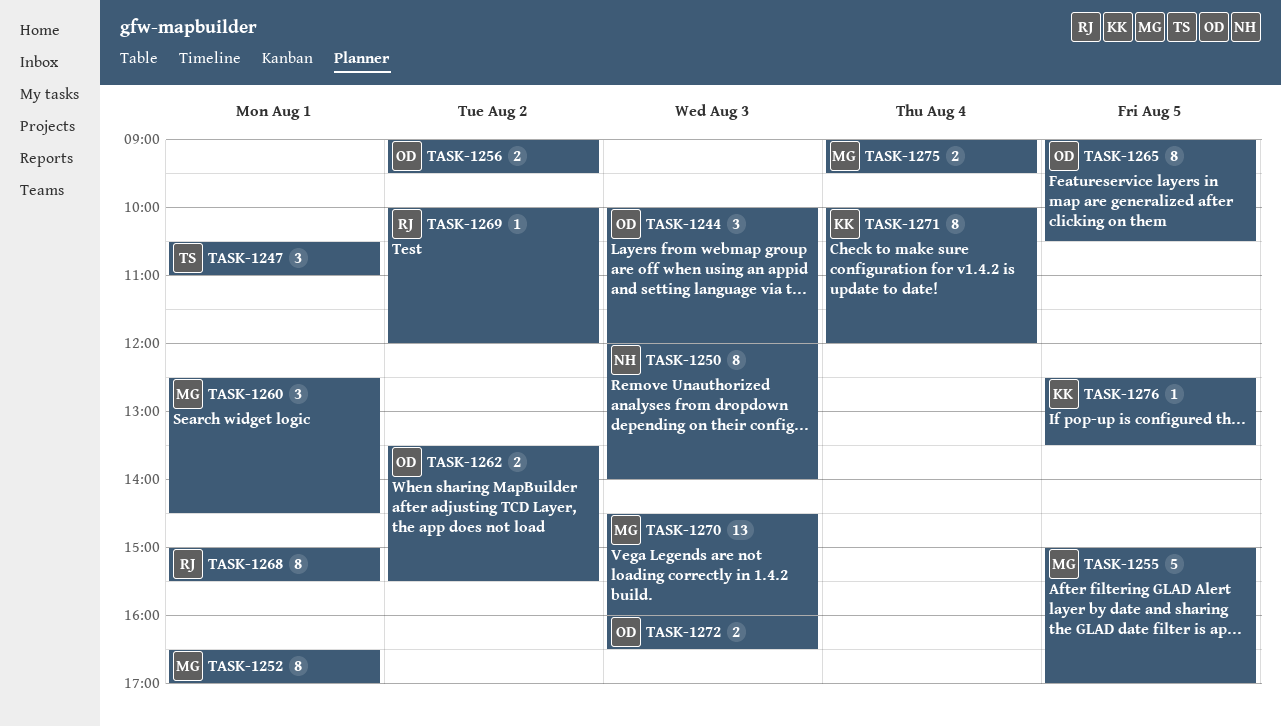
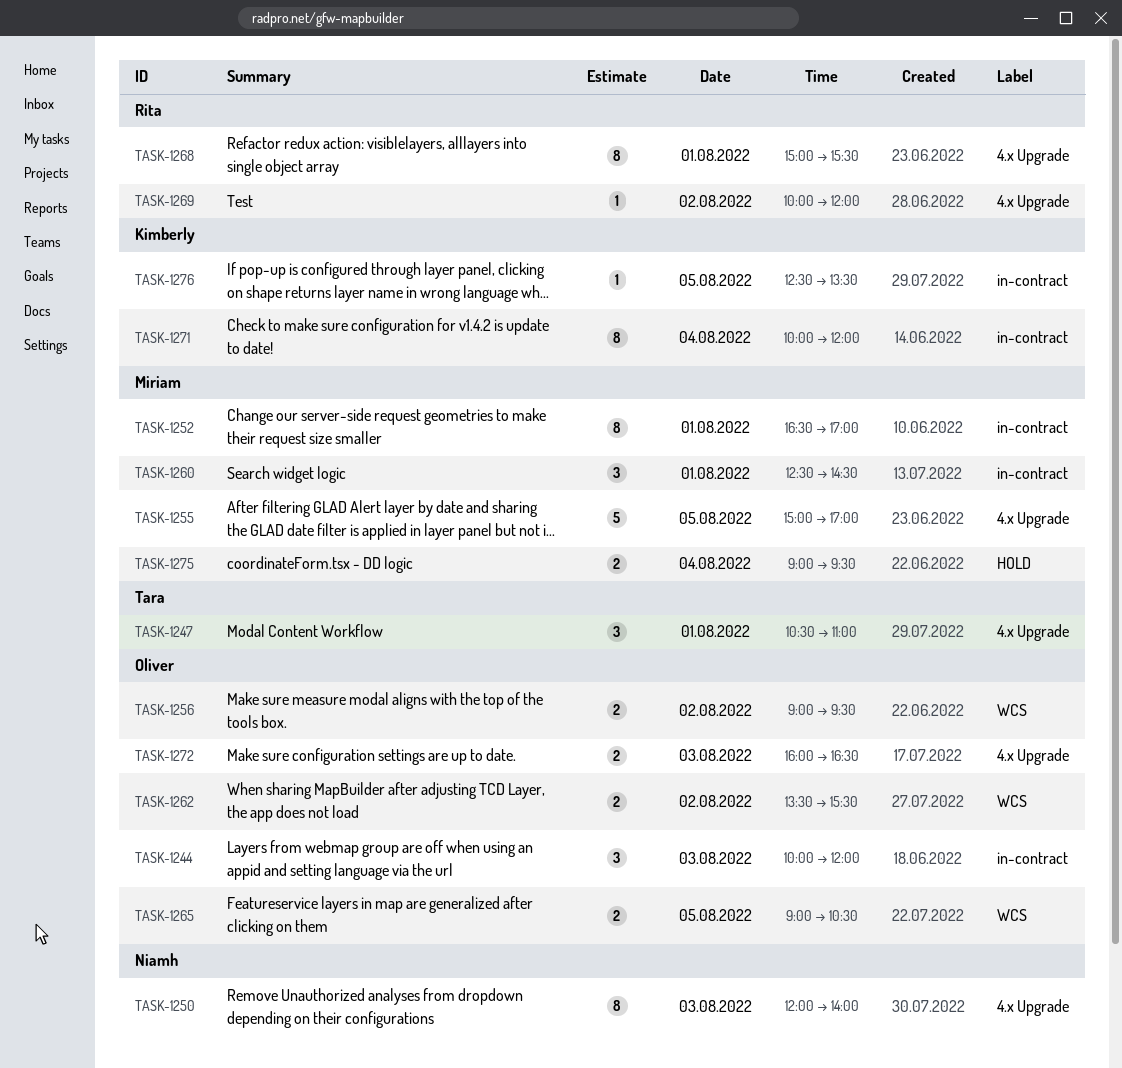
TASK-1265, estimate: 8 -> 2
TASK-1270: present -> none

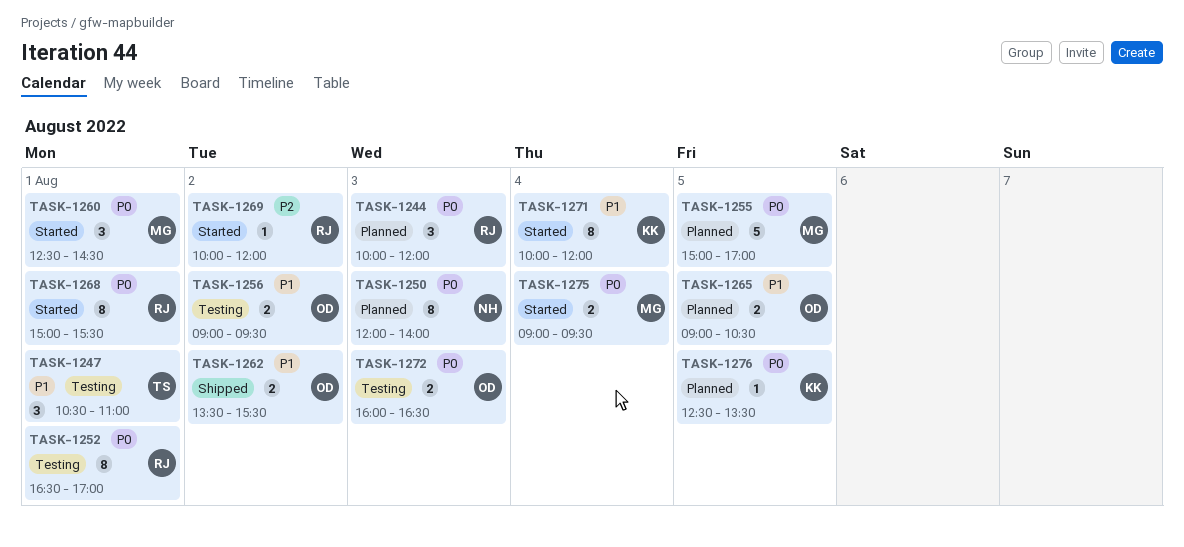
TASK-1244, owner: Oliver -> Rita
TASK-1252, owner: Miriam -> Rita

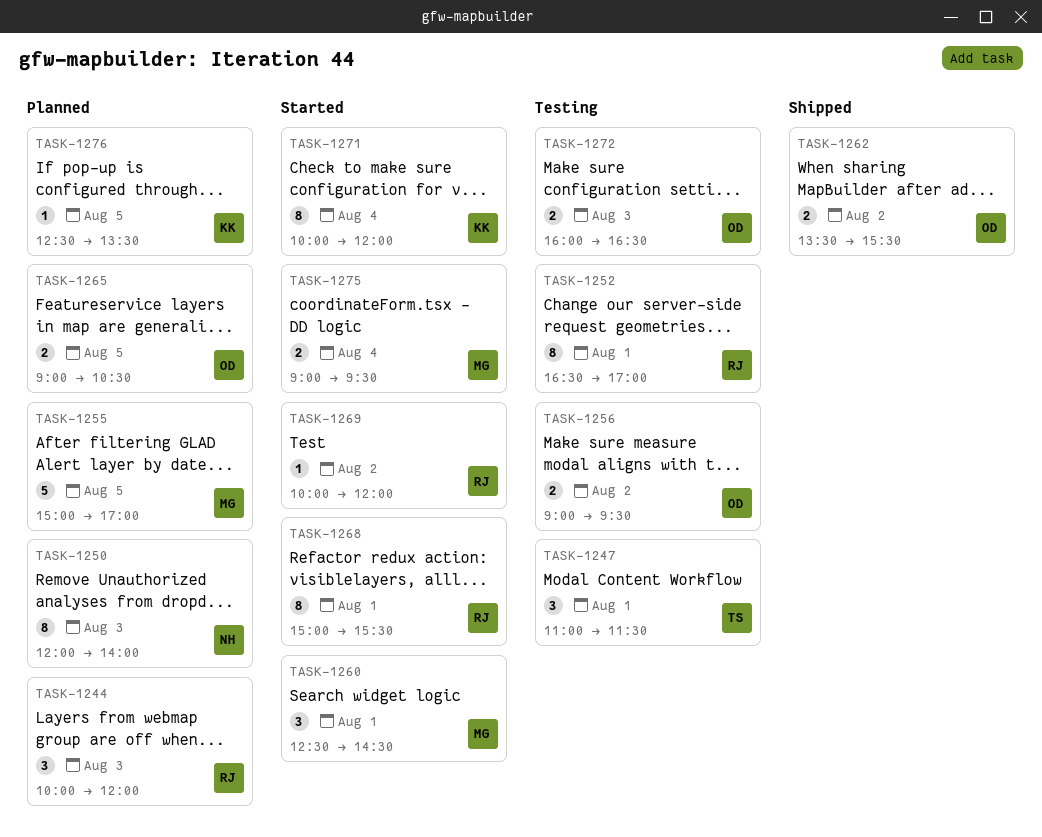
TASK-1247, begins: 10:30 -> 11:00
TASK-1247, ends: 11:00 -> 11:30

